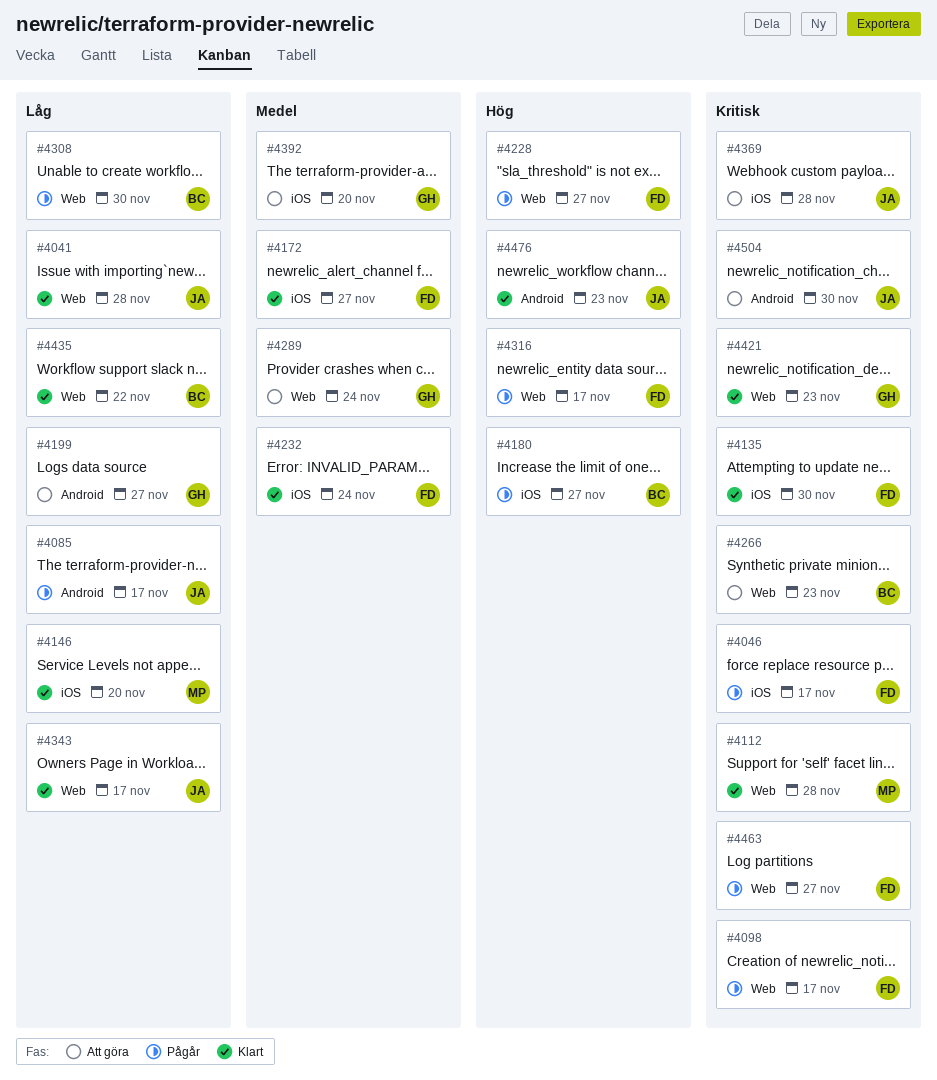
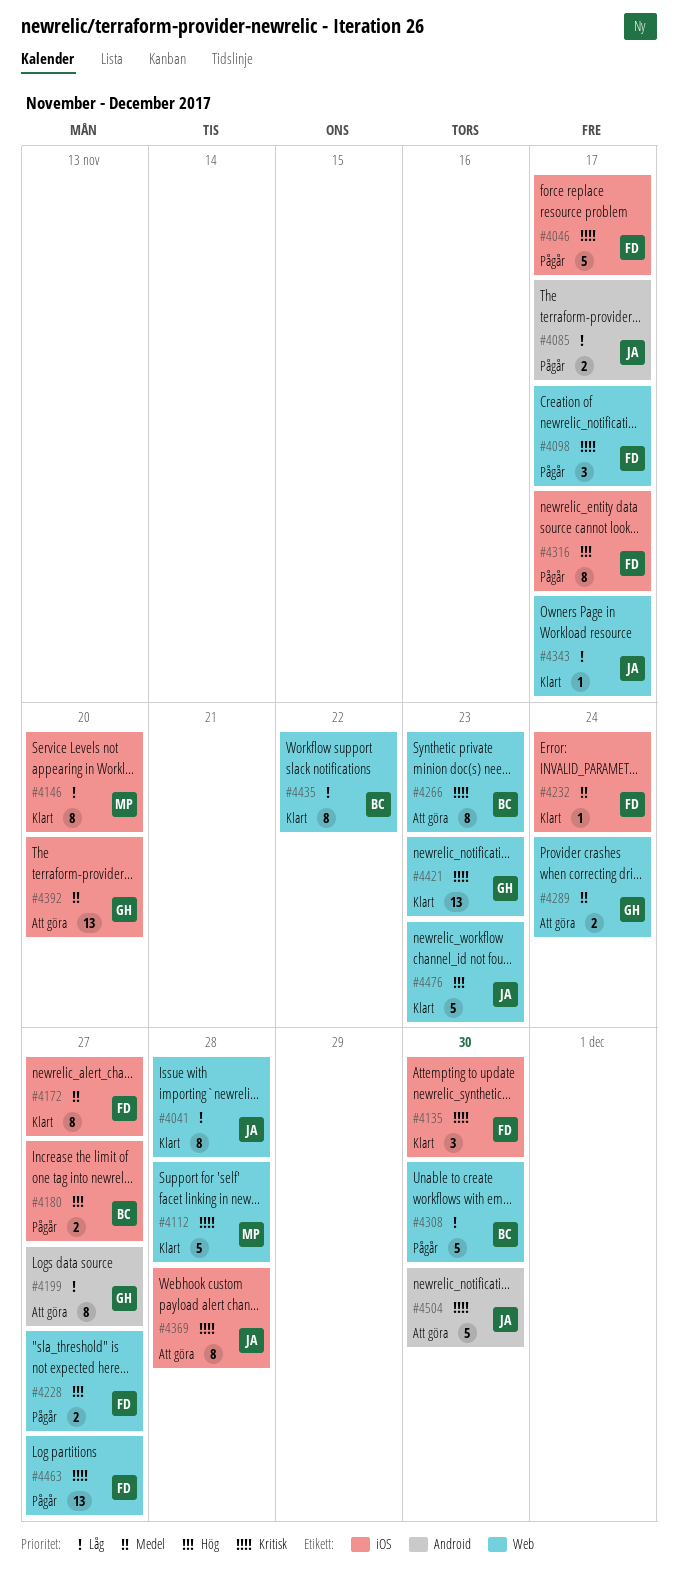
#4316, label: Web -> iOS
#4476, label: Android -> Web

